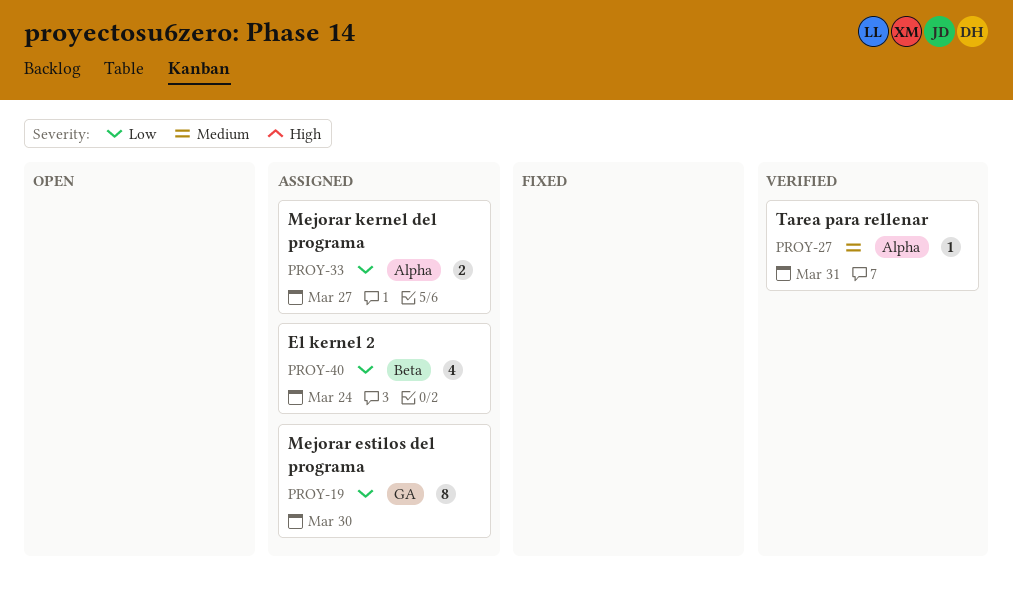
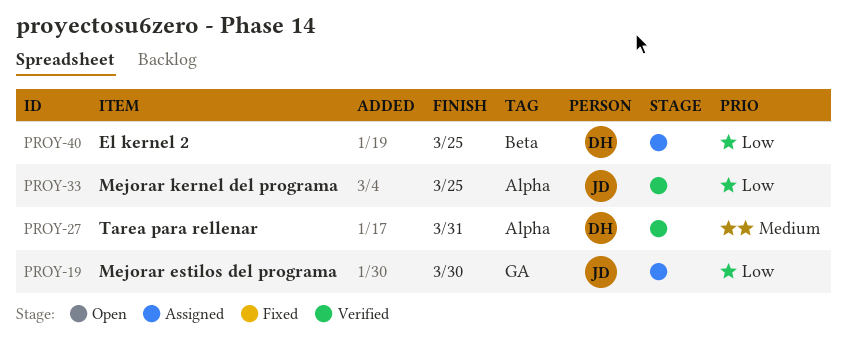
PROY-33, status: Assigned -> Verified
PROY-33, due: Mar 27 -> Mar 25
PROY-40, due: Mar 24 -> Mar 25

